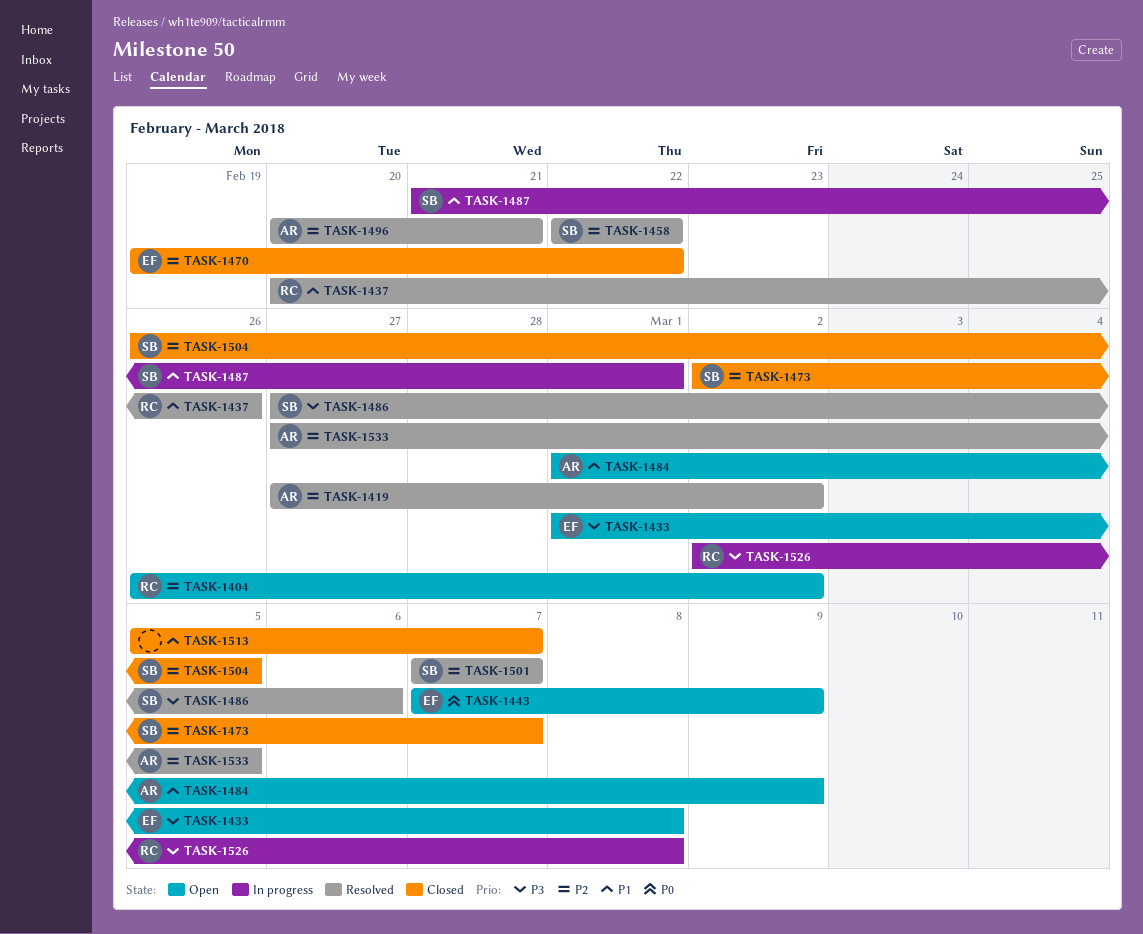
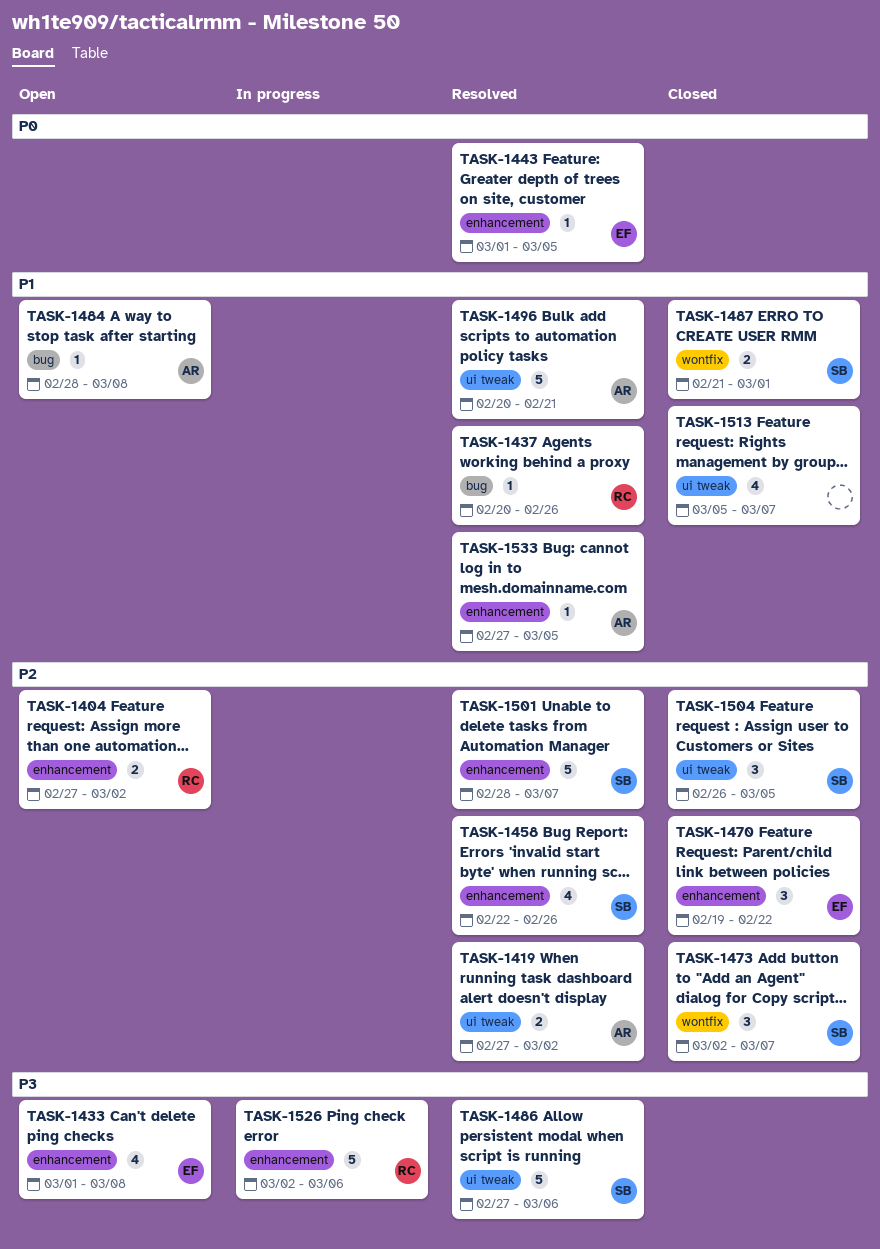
TASK-1404, start: Feb 26 -> Feb 27
TASK-1443, status: Open -> Resolved
TASK-1443, start: Mar 7 -> Mar 1
TASK-1443, due: Mar 9 -> Mar 5
TASK-1458, due: Feb 22 -> Feb 26
TASK-1484, start: Mar 1 -> Feb 28
TASK-1484, due: Mar 9 -> Mar 8
TASK-1487, status: In progress -> Closed
TASK-1496, priority: P2 -> P1
TASK-1501, start: Mar 7 -> Feb 28
TASK-1526, due: Mar 8 -> Mar 6
TASK-1533, priority: P2 -> P1

